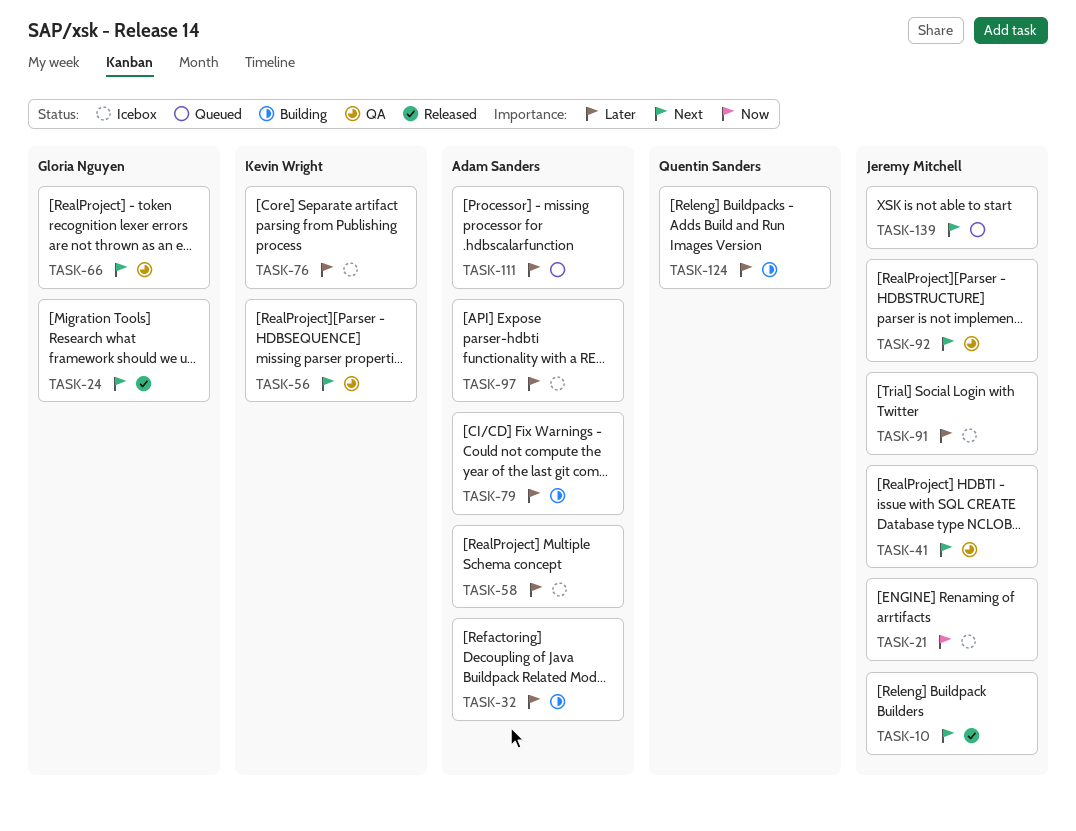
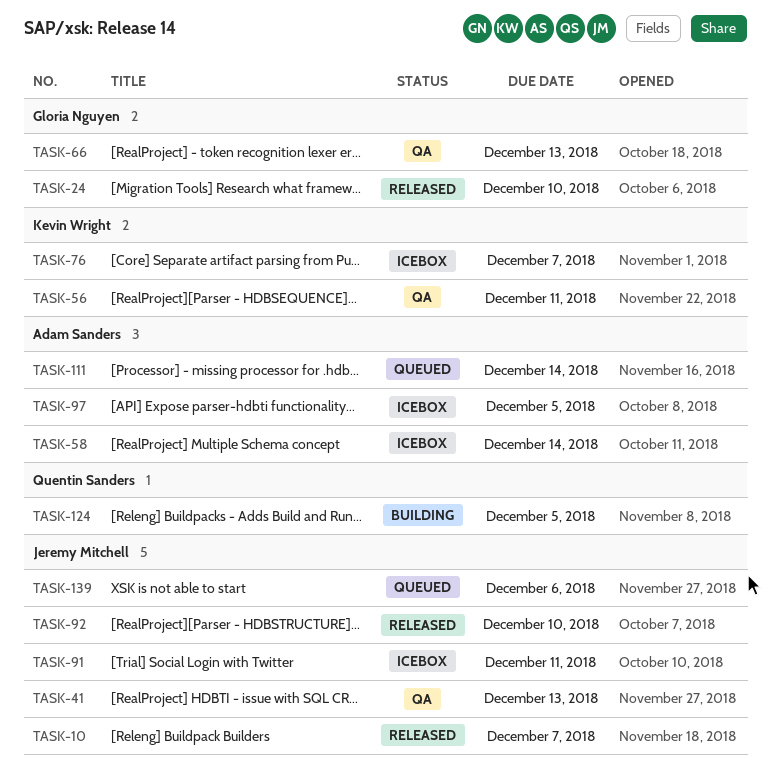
TASK-21: present -> none
TASK-32: present -> none
TASK-79: present -> none
TASK-92, status: QA -> Released

